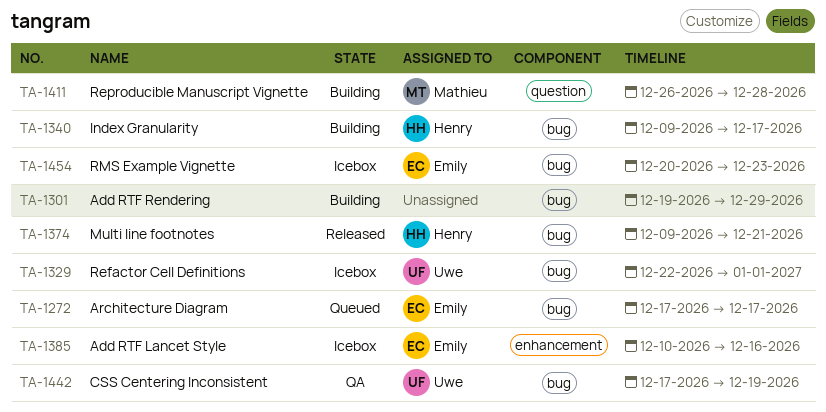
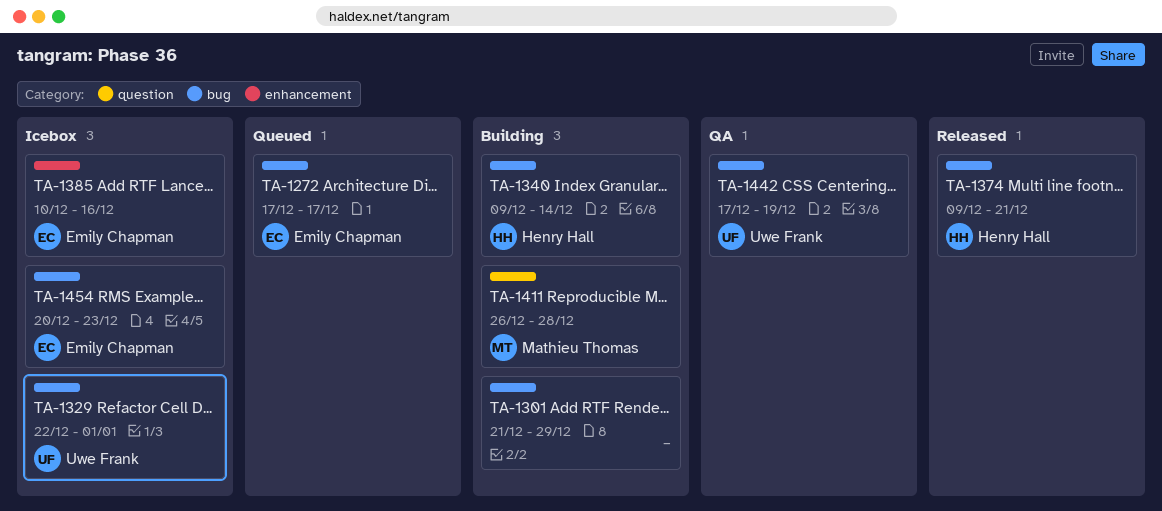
TA-1301, start: Dec 19 -> Dec 21
TA-1340, due: Dec 17 -> Dec 14

